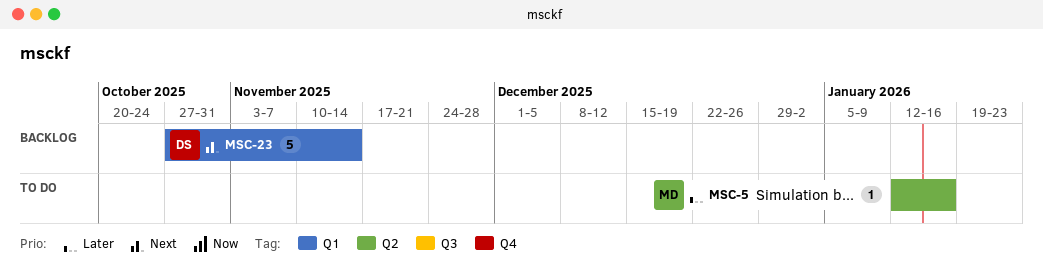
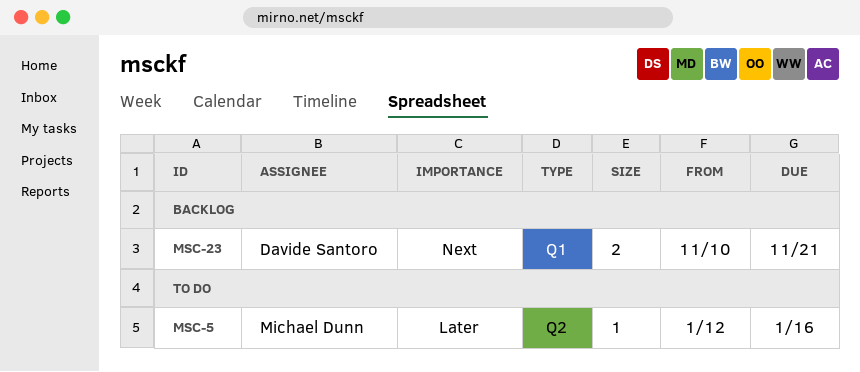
MSC-23, estimate: 5 -> 2
MSC-23, start: Oct 27 -> Nov 10
MSC-23, due: Nov 14 -> Nov 21

